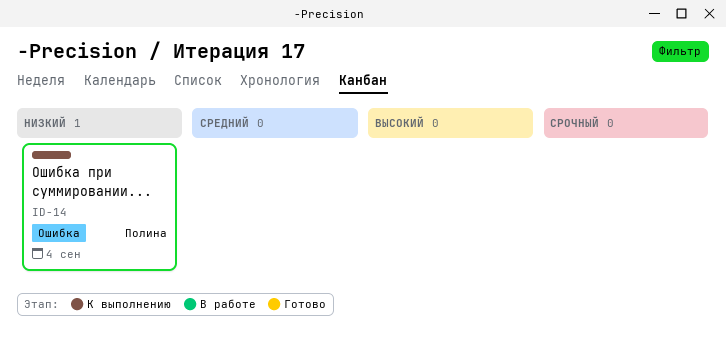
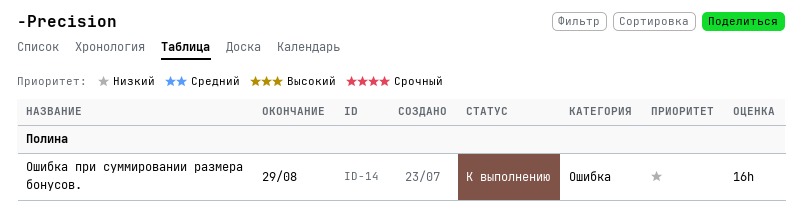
ID-14, due: Sep 4 -> Aug 29

